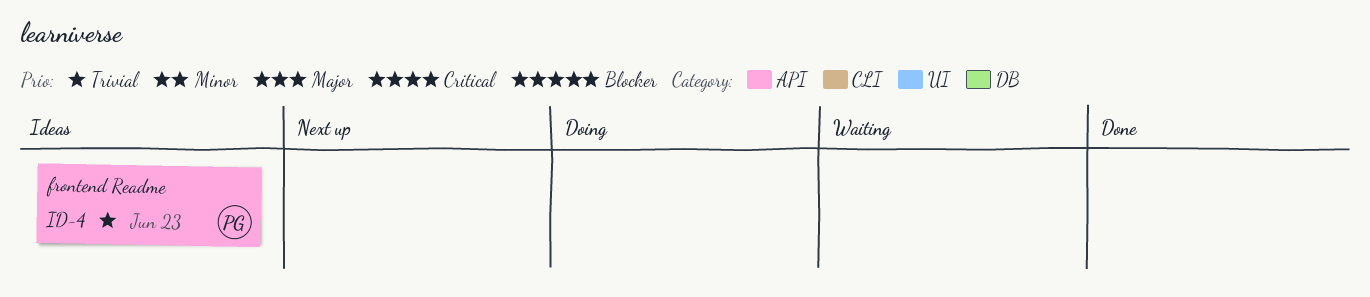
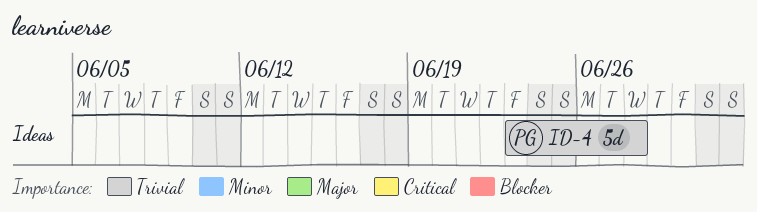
ID-4, due: Jun 23 -> Jun 28

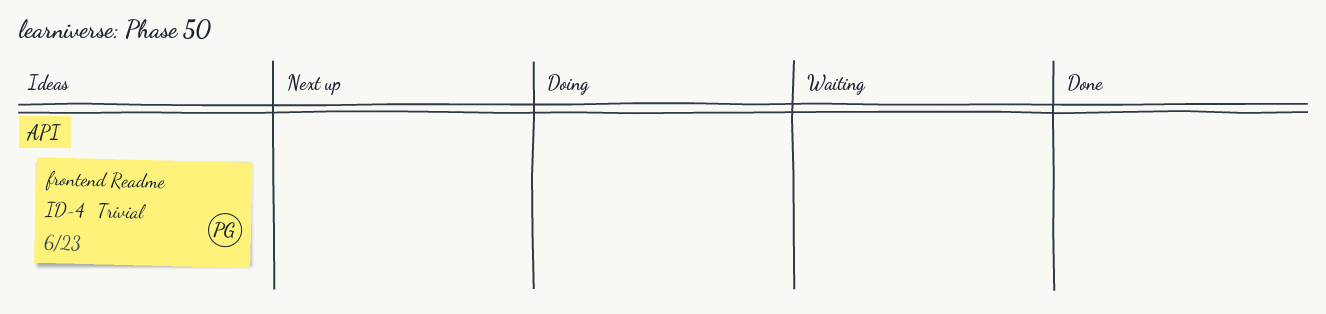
ID-4, due: Jun 28 -> Jun 23

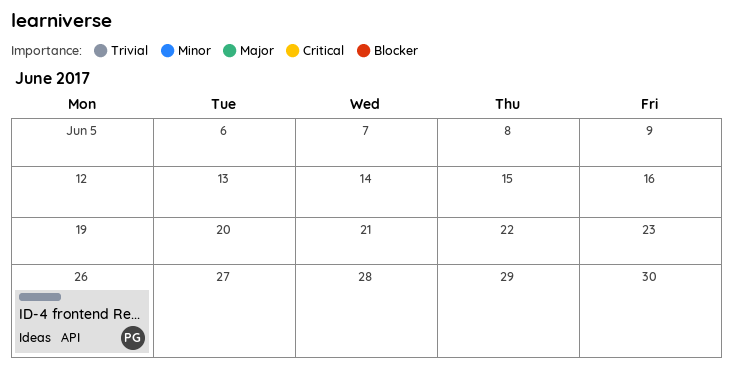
ID-4, due: Jun 23 -> Jun 26

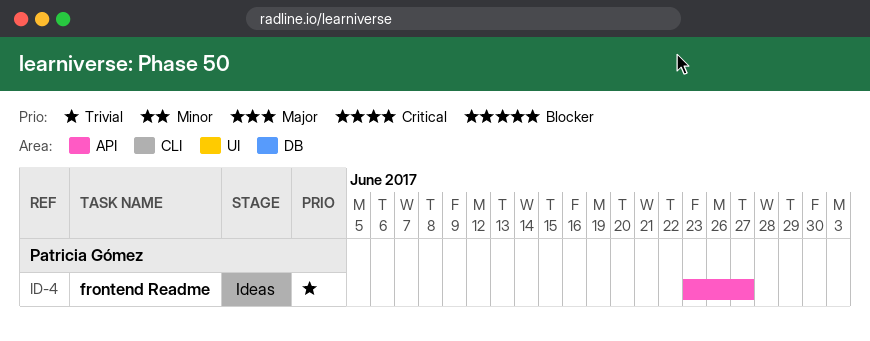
ID-4, due: Jun 26 -> Jun 27

